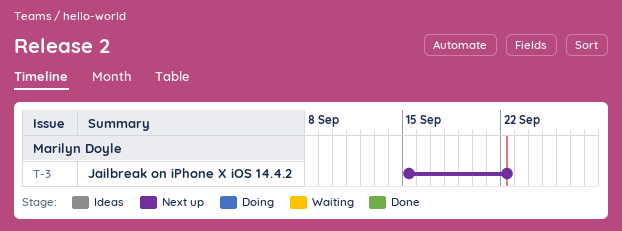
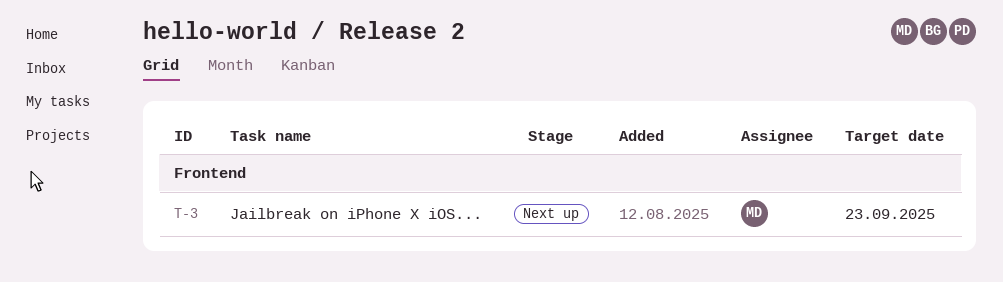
T-3, due: Sep 22 -> Sep 23

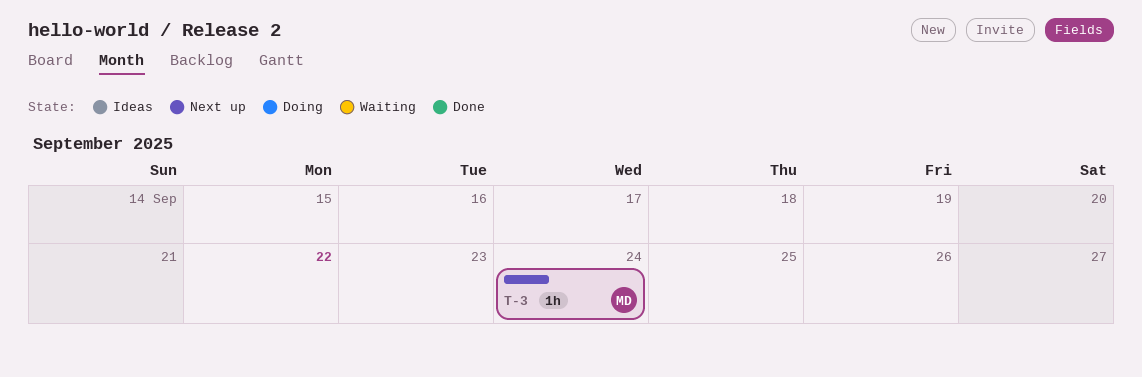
T-3, due: Sep 23 -> Sep 24

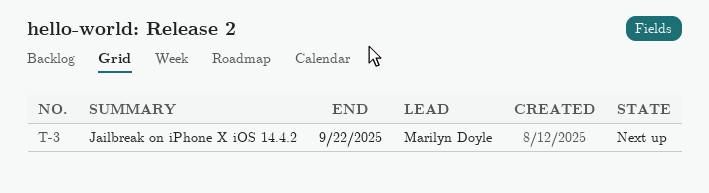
T-3, due: Sep 24 -> Sep 22

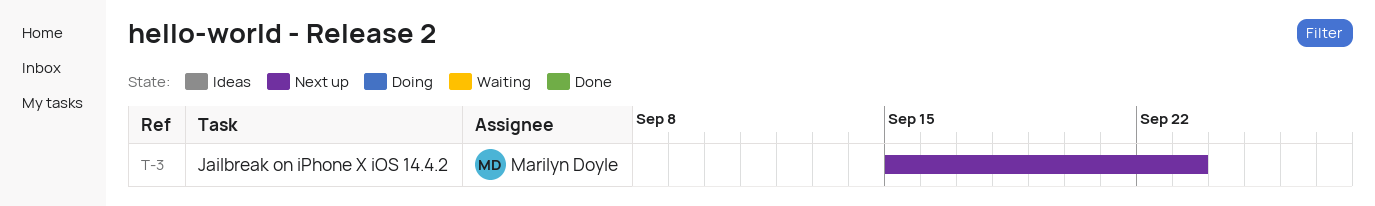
T-3, due: Sep 22 -> Sep 23

